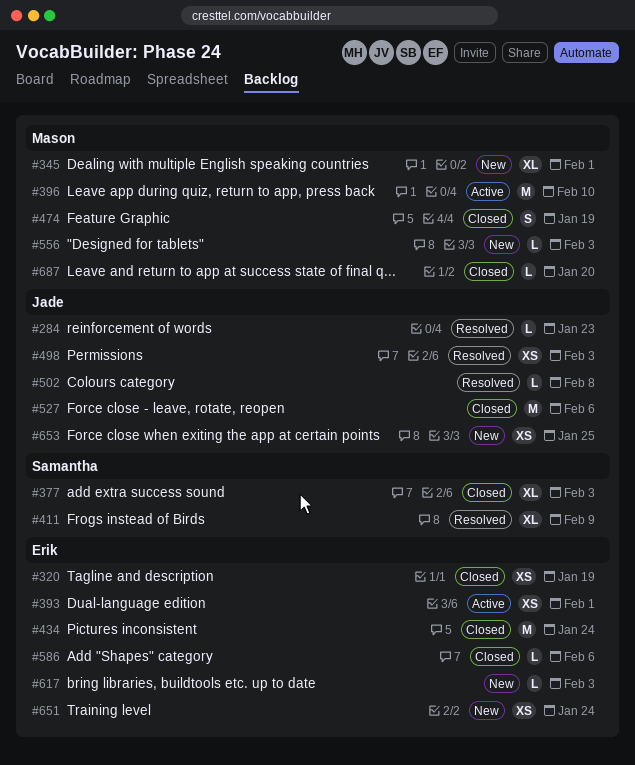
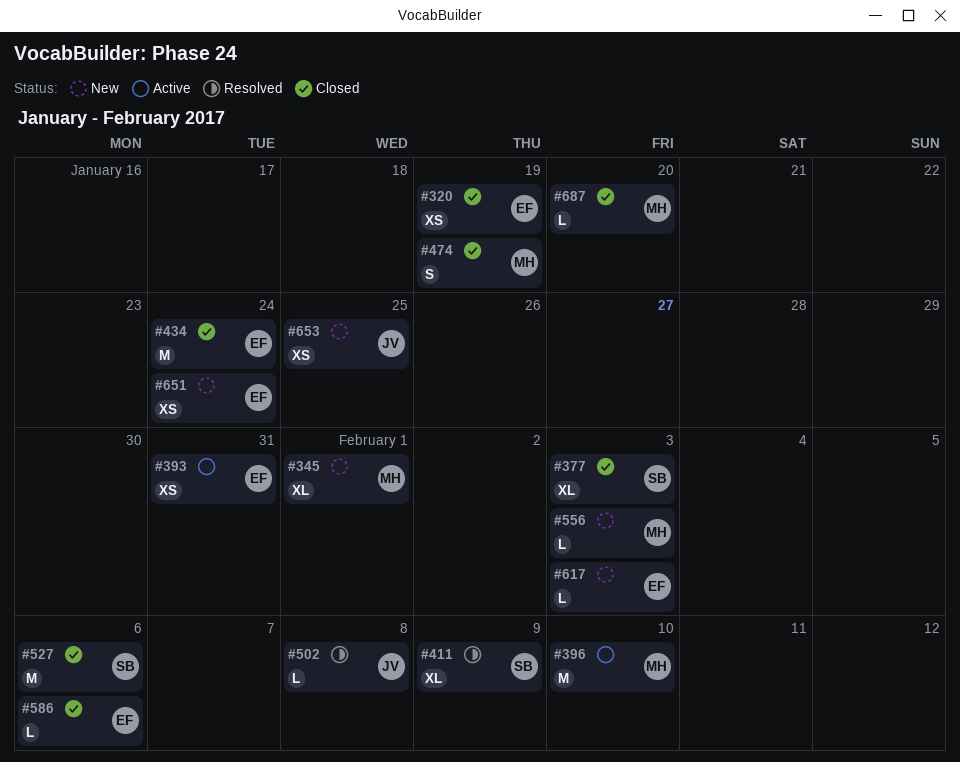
#284: present -> none
#393, due: Feb 1 -> Jan 31
#498: present -> none
#527, owner: Jade -> Samantha

